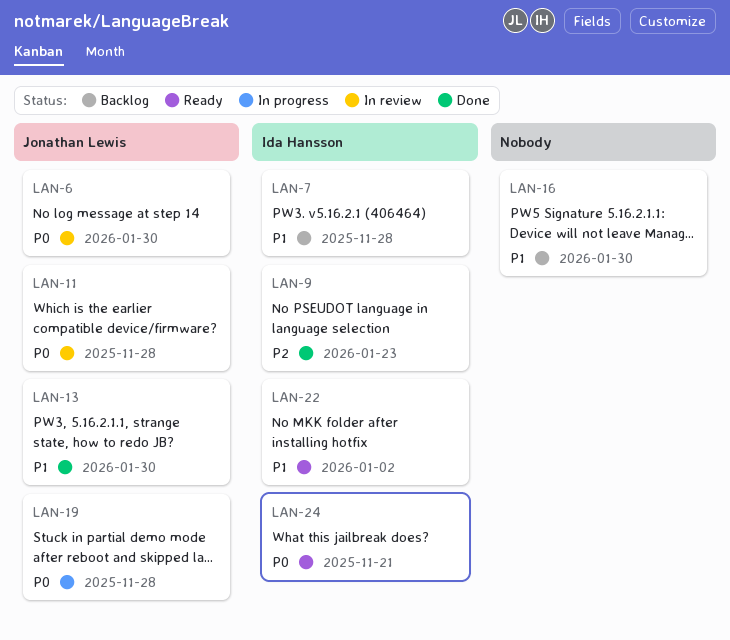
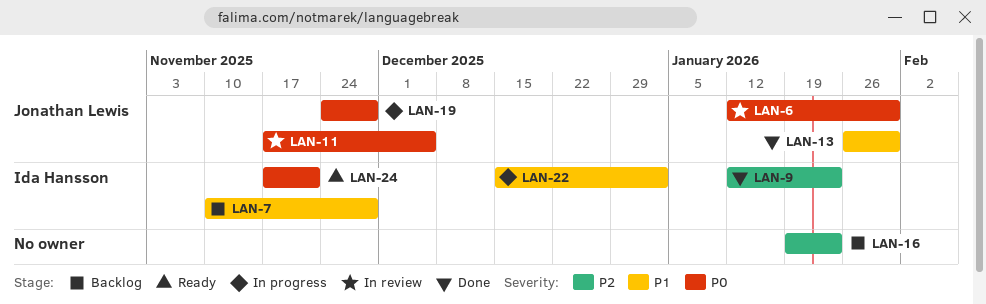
LAN-11, due: Nov 28 -> Dec 5
LAN-16, priority: P1 -> P2
LAN-16, due: Jan 30 -> Jan 23
LAN-22, status: Ready -> In progress

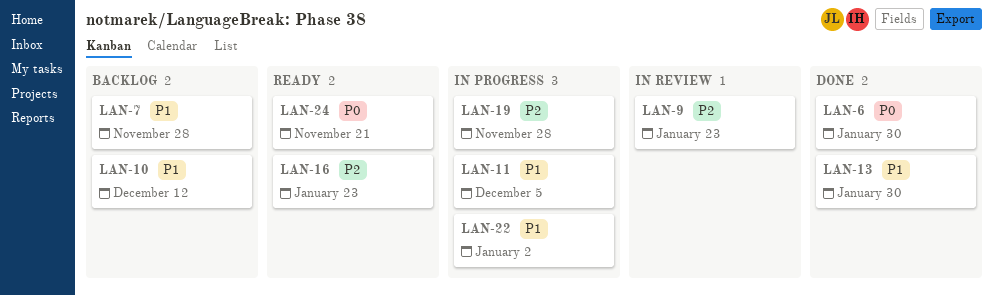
LAN-6, status: In review -> Done
LAN-9, status: Done -> In review
LAN-10: none -> present
LAN-11, status: In review -> In progress
LAN-11, priority: P0 -> P1
LAN-16, status: Backlog -> Ready
LAN-19, priority: P0 -> P2

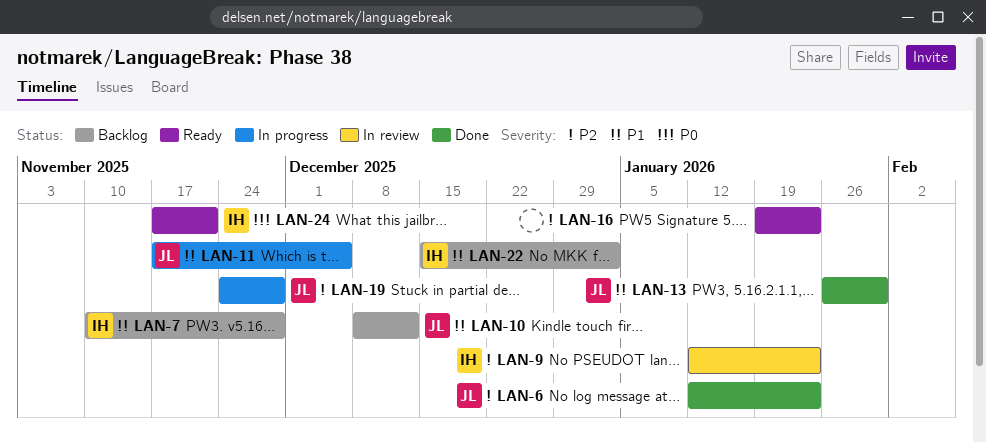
LAN-6, priority: P0 -> P2
LAN-6, due: Jan 30 -> Jan 23
LAN-22, status: In progress -> Backlog

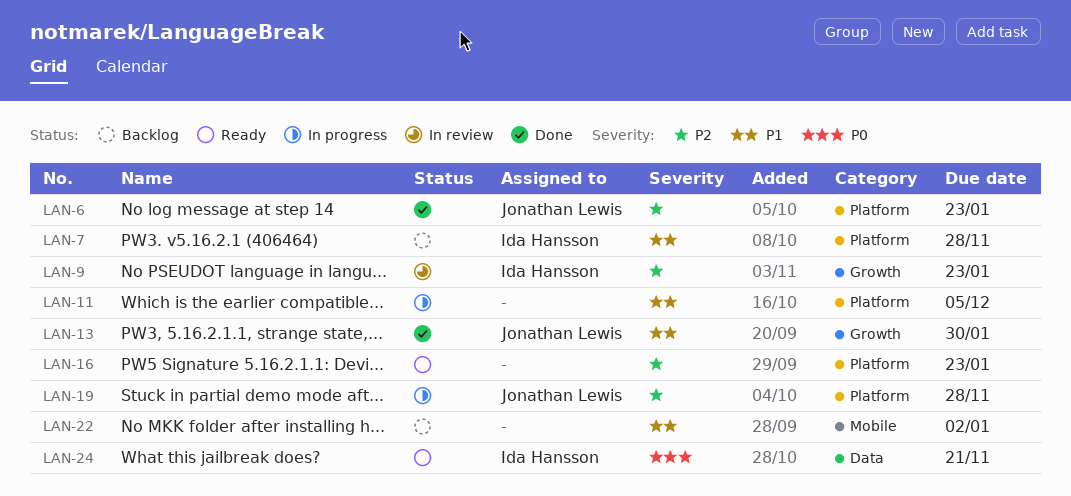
LAN-10: present -> none
LAN-11, owner: Jonathan Lewis -> none
LAN-22, owner: Ida Hansson -> none

